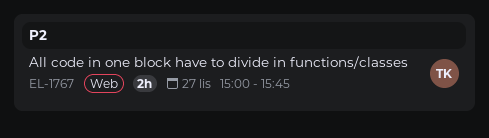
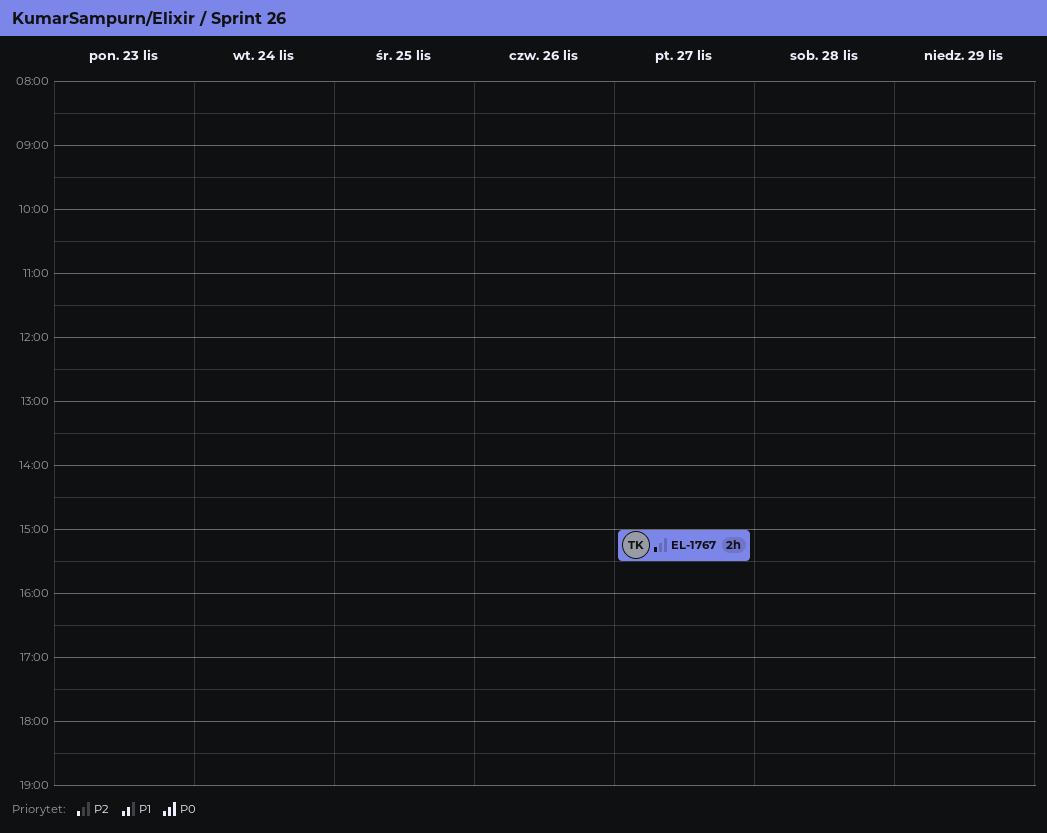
EL-1767, ends: 15:45 -> 15:30

